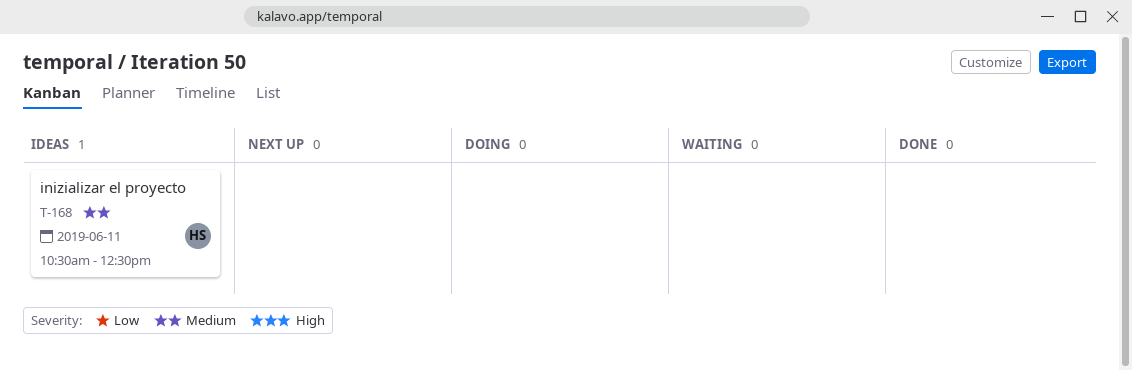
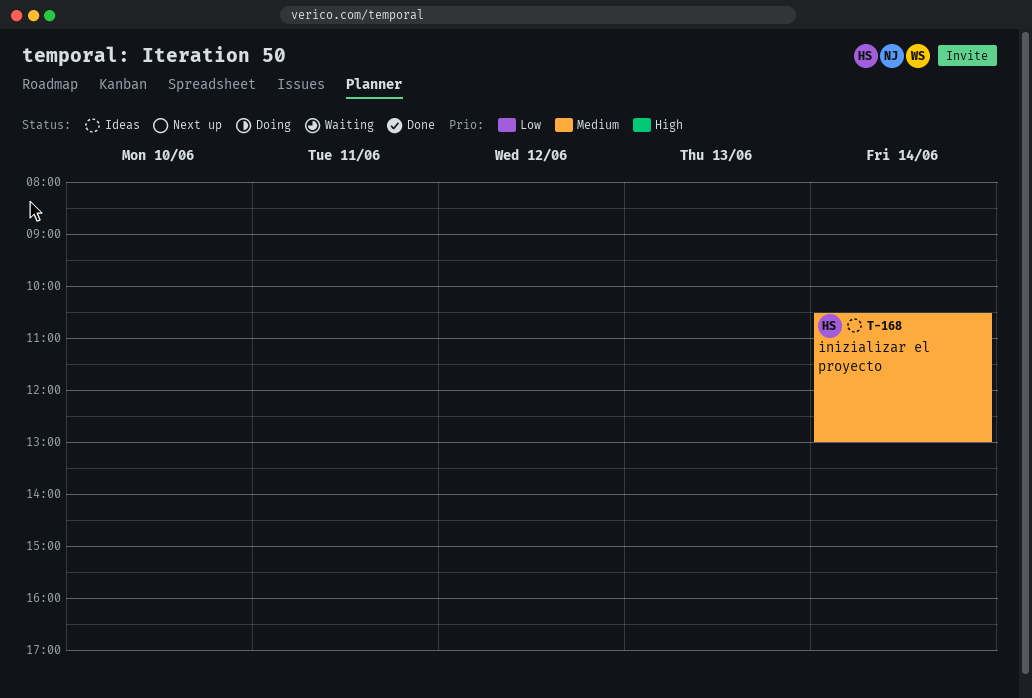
T-168, day: Jun 11 -> Jun 14
T-168, ends: 12:30 -> 13:00

